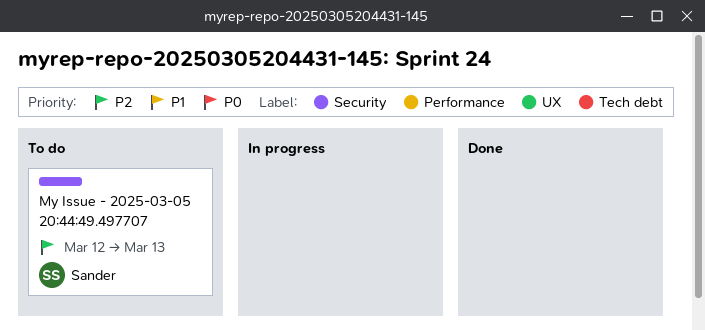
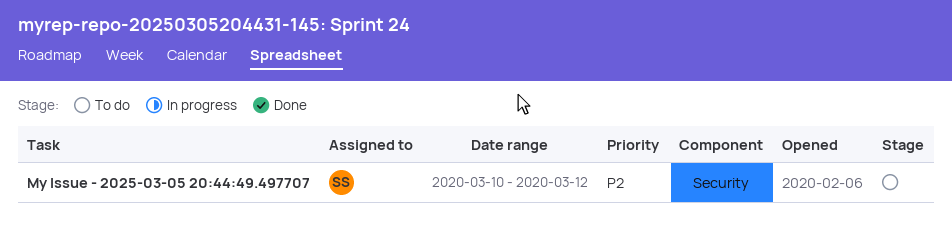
My Issue - 2025-03-05 20:44:49.497707, start: Mar 12 -> Mar 10
My Issue - 2025-03-05 20:44:49.497707, due: Mar 13 -> Mar 12

